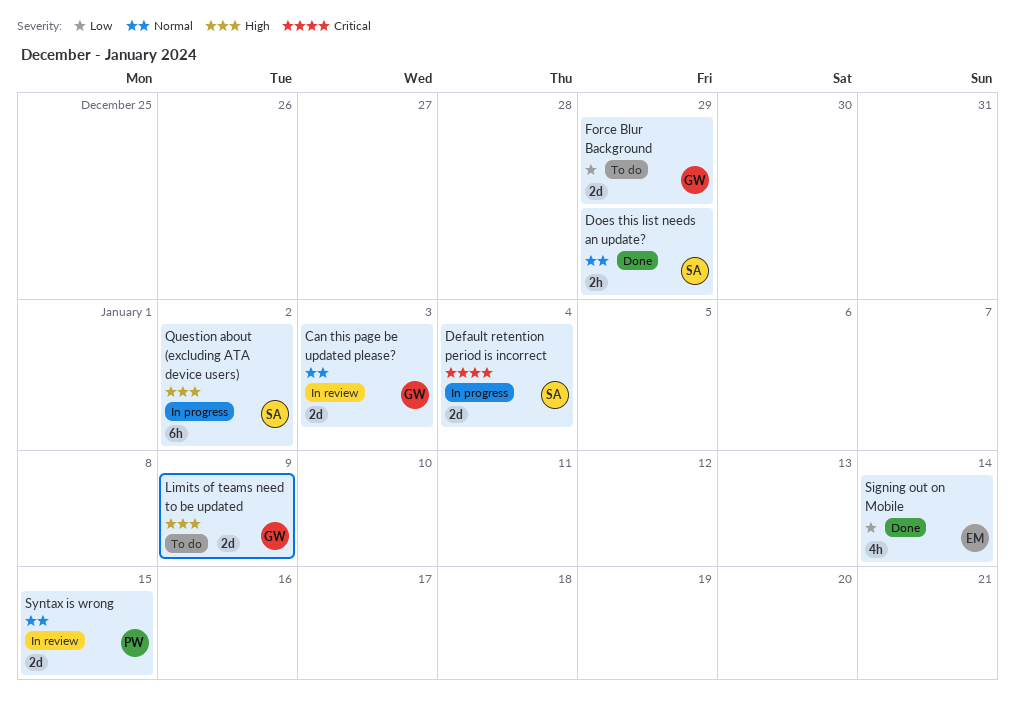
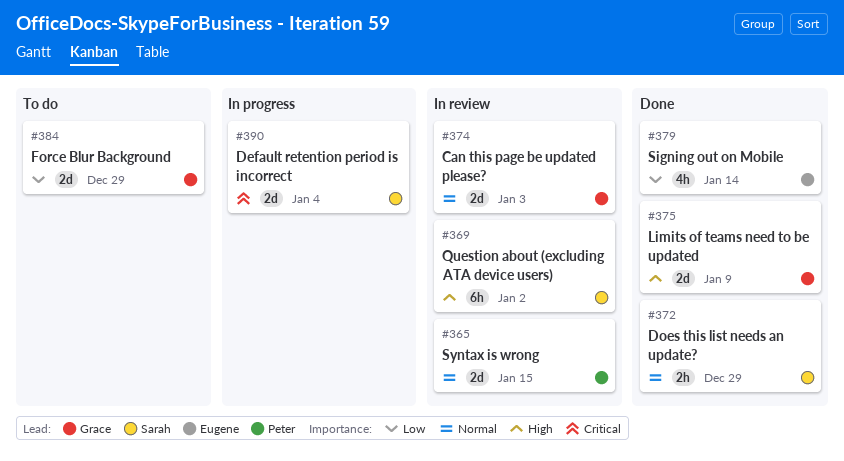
Limits of teams need to be updated, status: To do -> Done
Question about (excluding ATA device users), status: In progress -> In review

